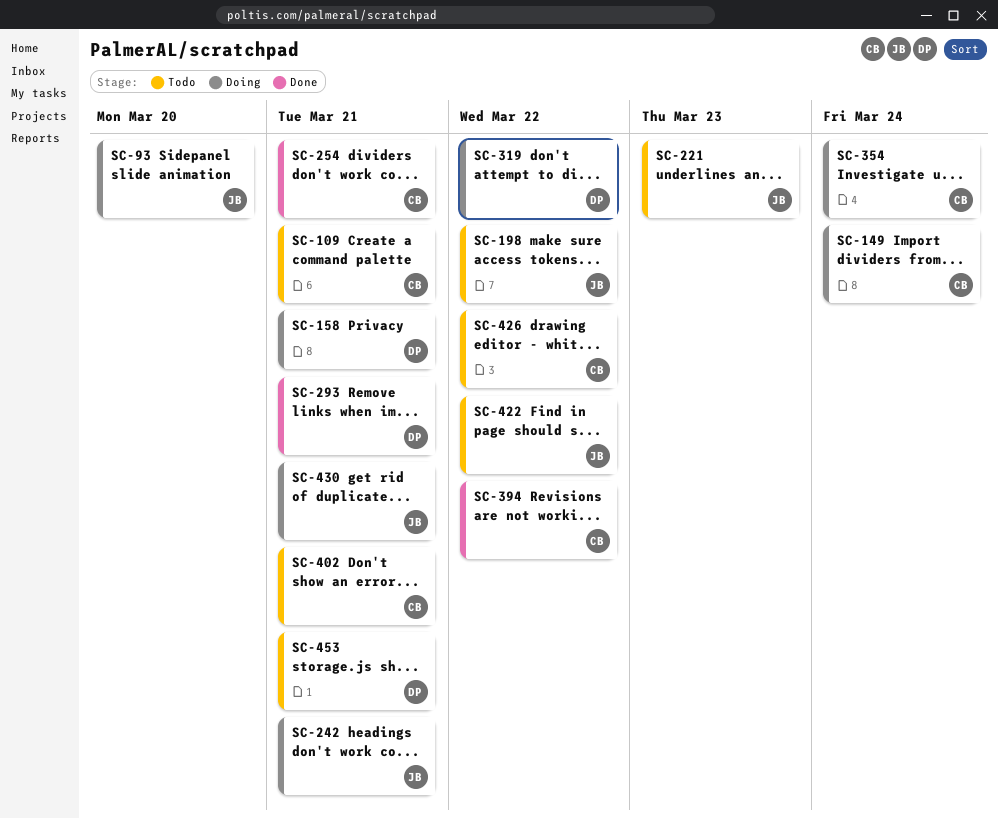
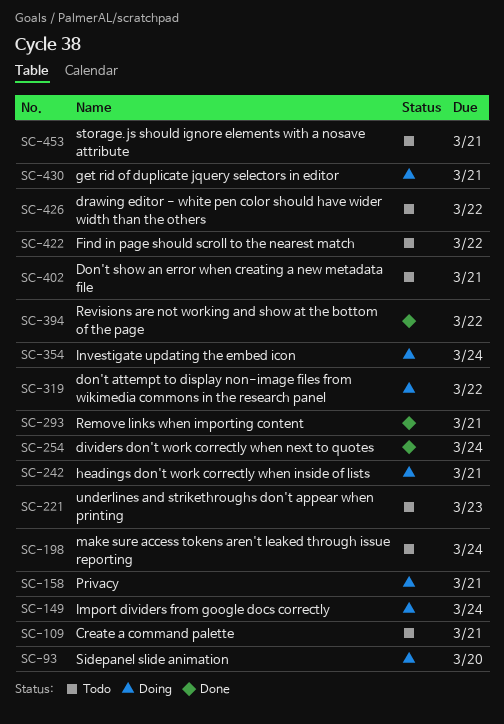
SC-198, due: Mar 22 -> Mar 24
SC-254, due: Mar 21 -> Mar 24

